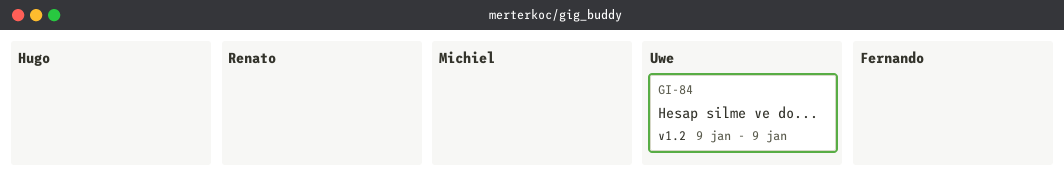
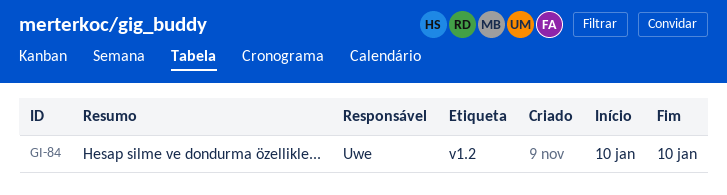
GI-84, start: Jan 9 -> Jan 10
GI-84, due: Jan 9 -> Jan 10

